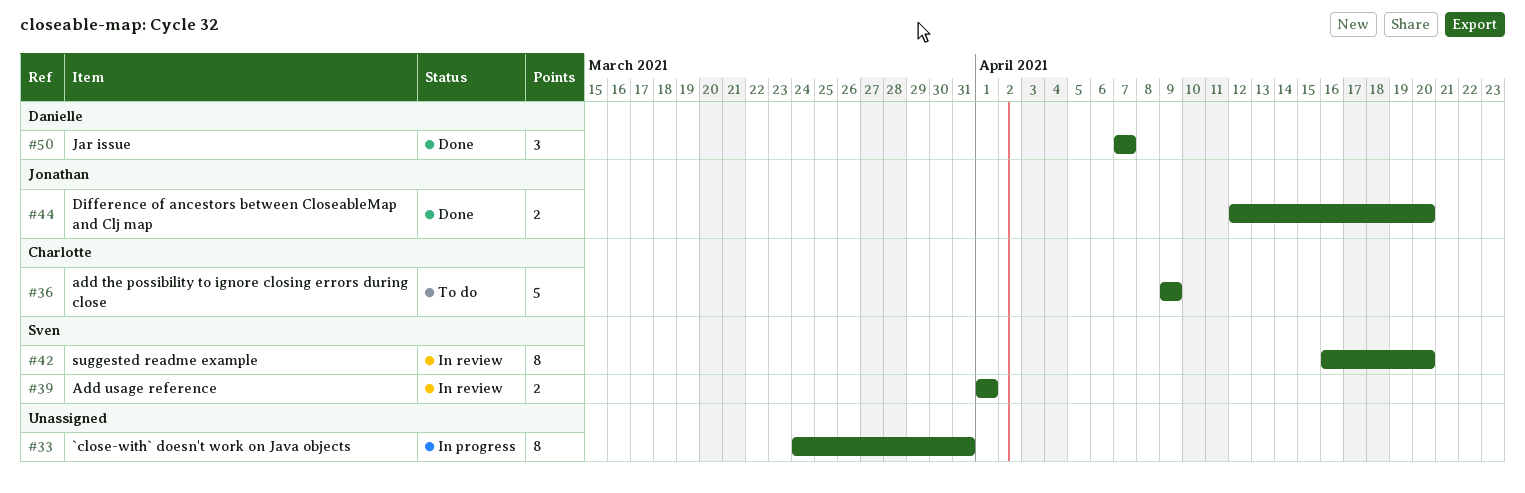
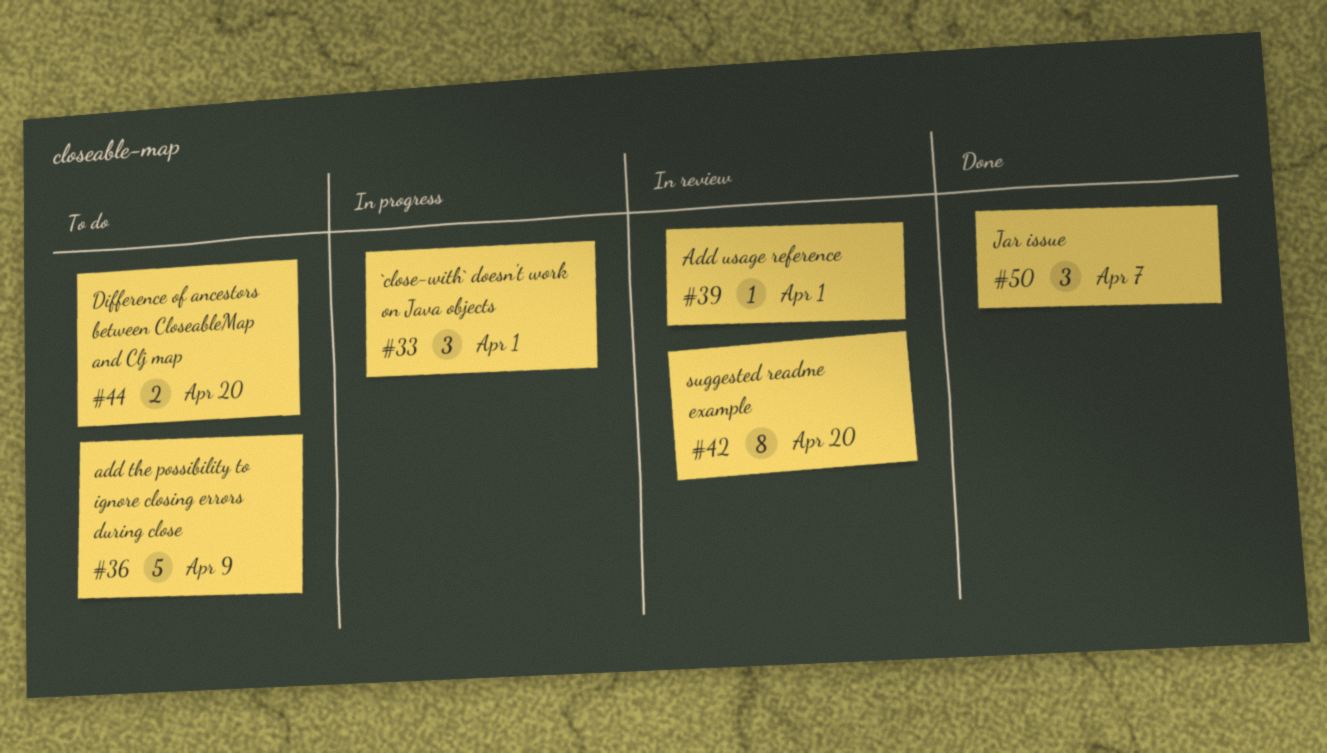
#33, estimate: 8 -> 3
#33, due: Mar 31 -> Apr 1
#39, estimate: 2 -> 1
#44, status: Done -> To do

